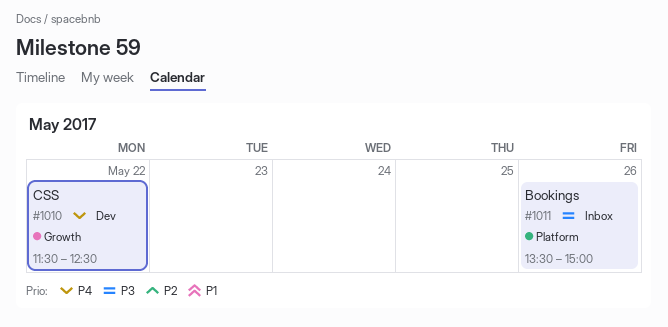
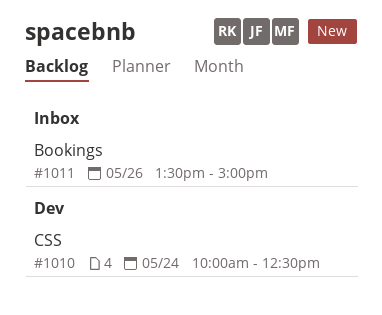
#1010, day: May 22 -> May 24
#1010, begins: 11:30 -> 10:00

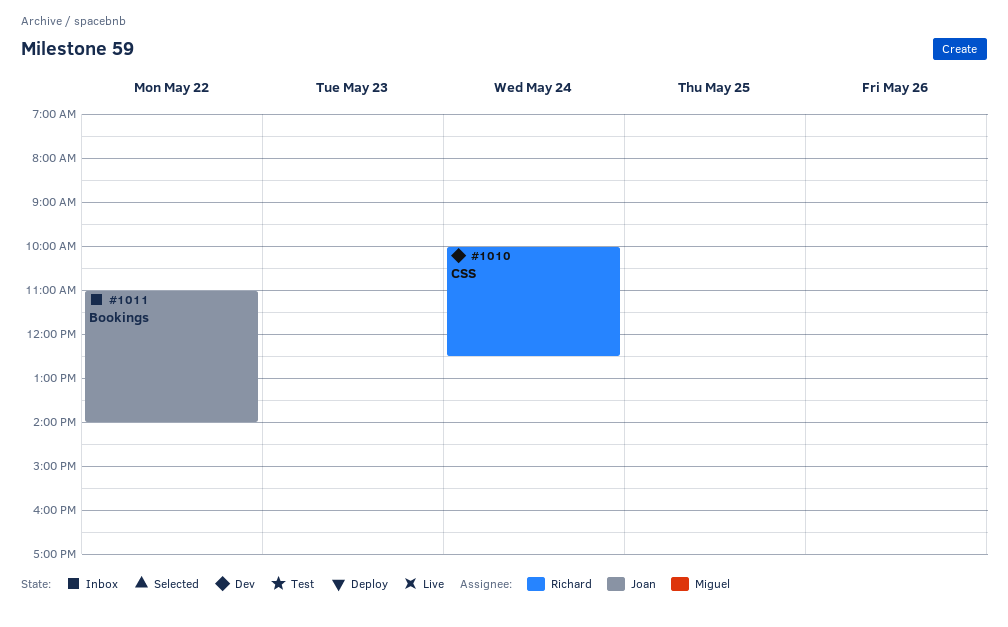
#1011, day: May 26 -> May 22
#1011, begins: 13:30 -> 11:00
#1011, ends: 15:00 -> 14:00

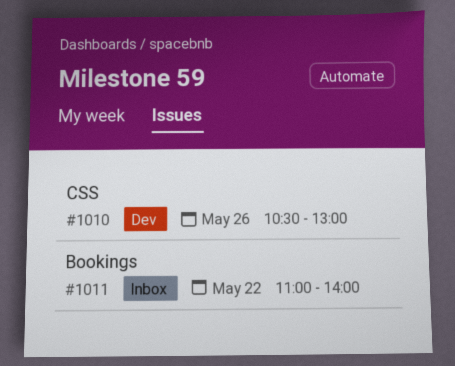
#1010, day: May 24 -> May 26
#1010, begins: 10:00 -> 10:30
#1010, ends: 12:30 -> 13:00

